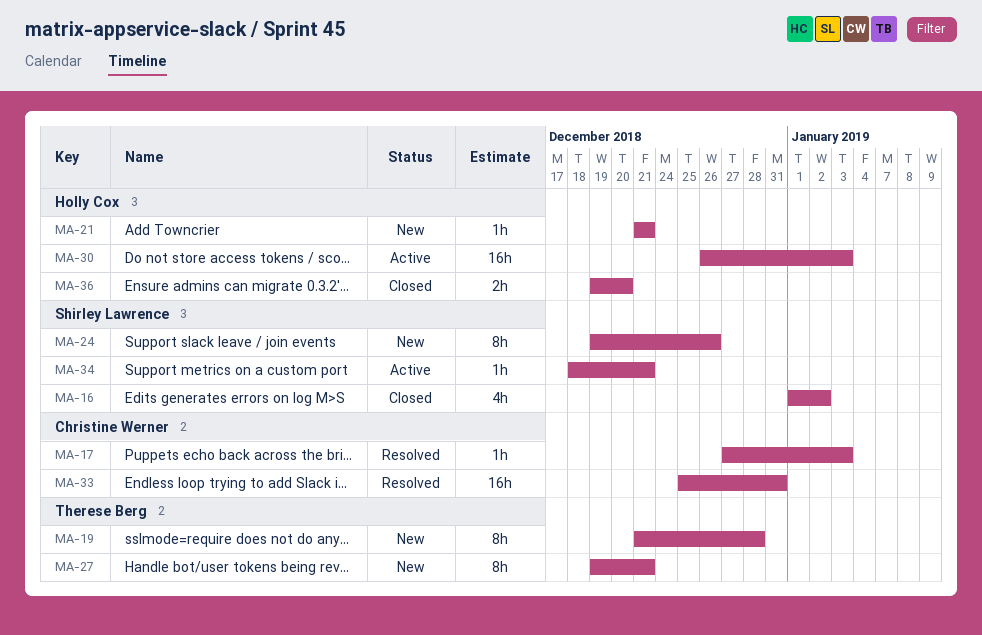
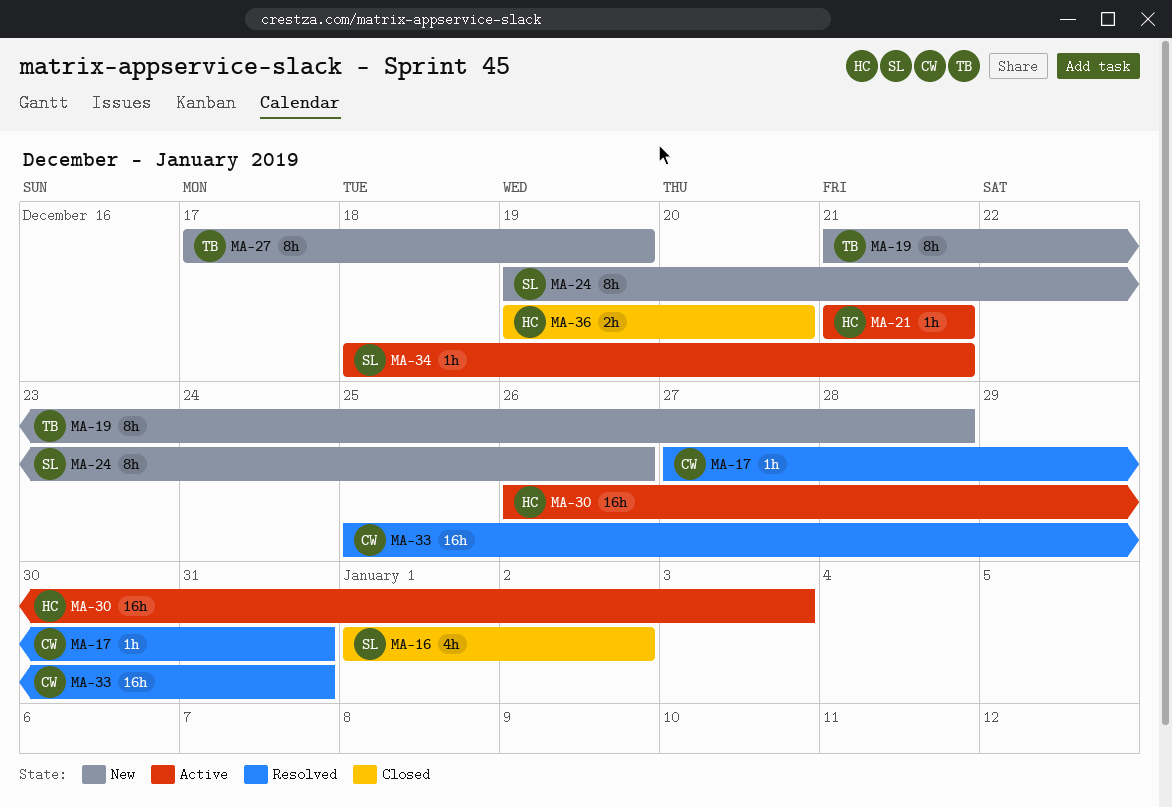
MA-17, due: Jan 3 -> Dec 31
MA-21, status: New -> Active
MA-27, start: Dec 19 -> Dec 17
MA-27, due: Dec 21 -> Dec 19

